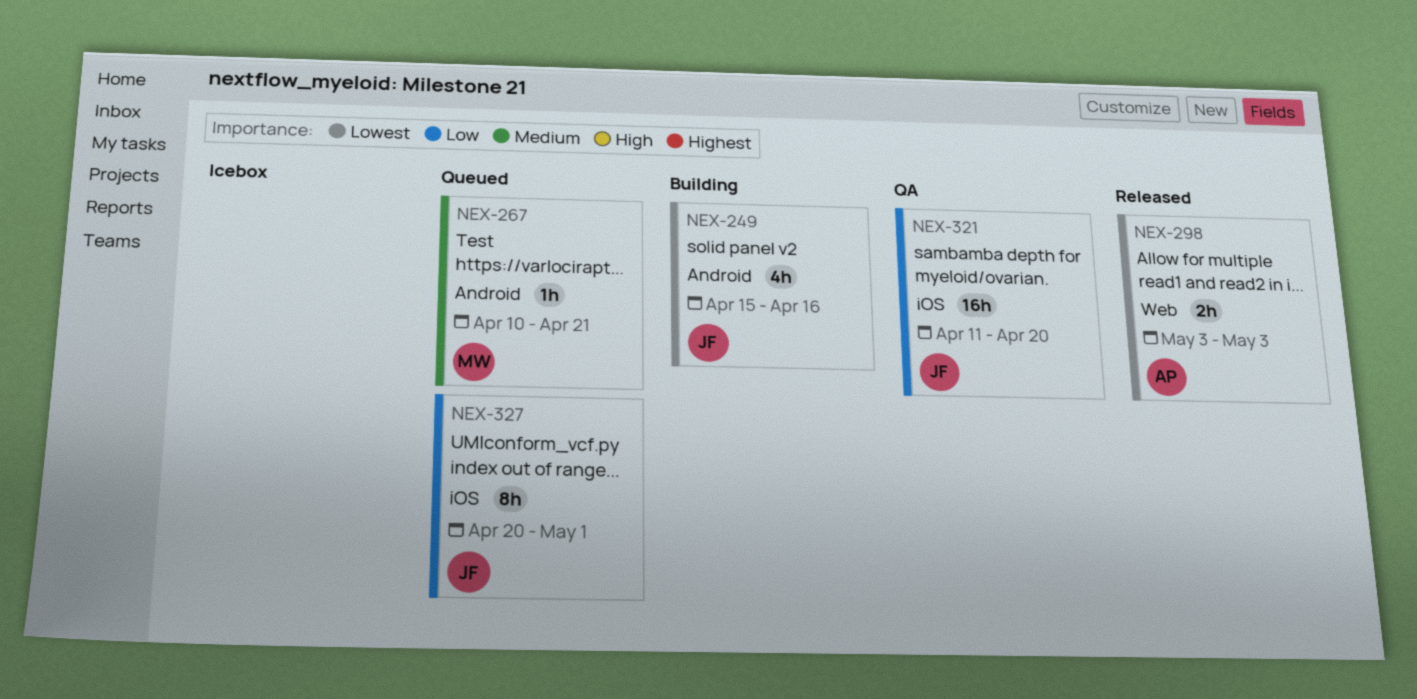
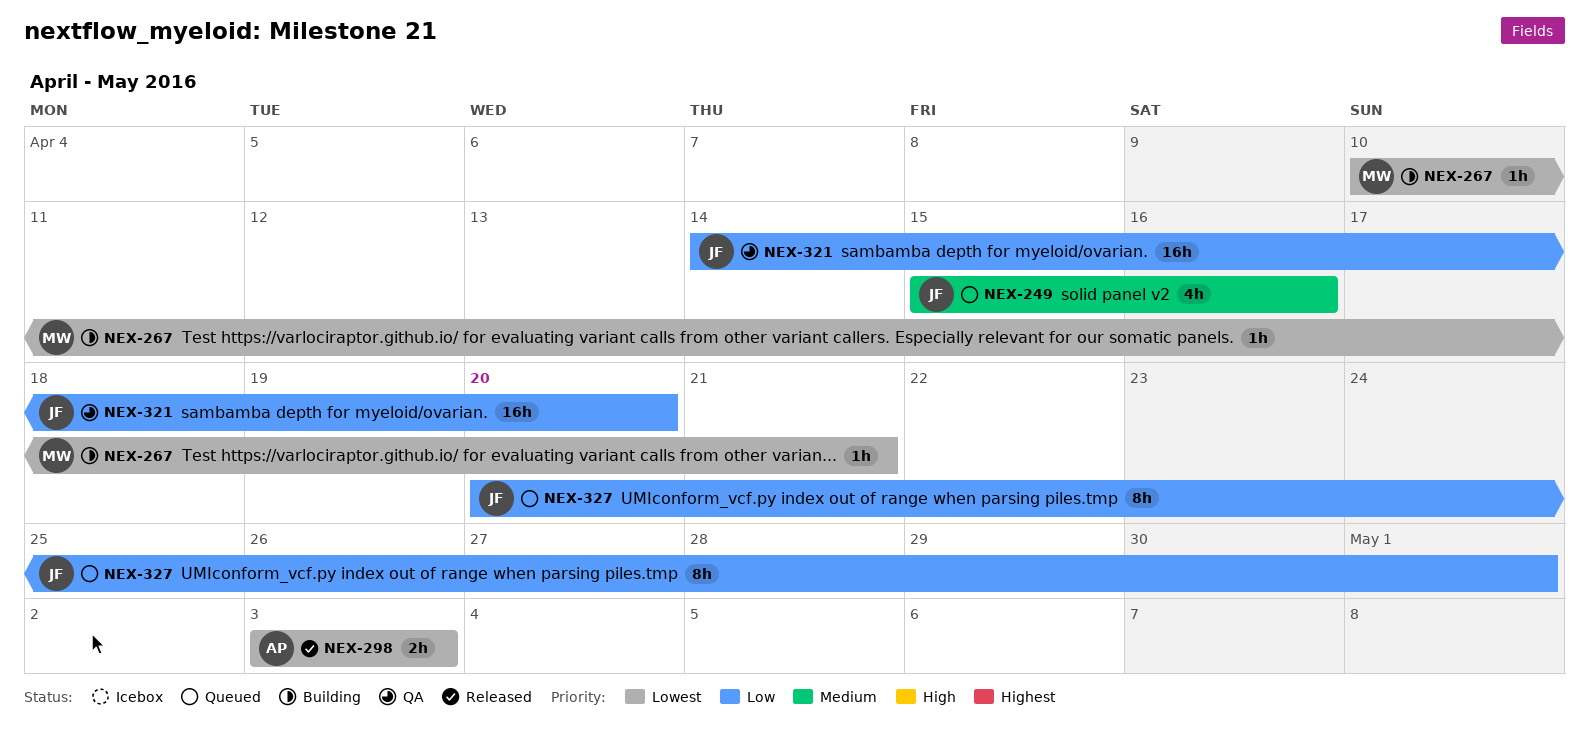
NEX-249, status: Building -> Queued
NEX-249, priority: Lowest -> Medium
NEX-267, status: Queued -> Building
NEX-267, priority: Medium -> Lowest
NEX-321, start: Apr 11 -> Apr 14

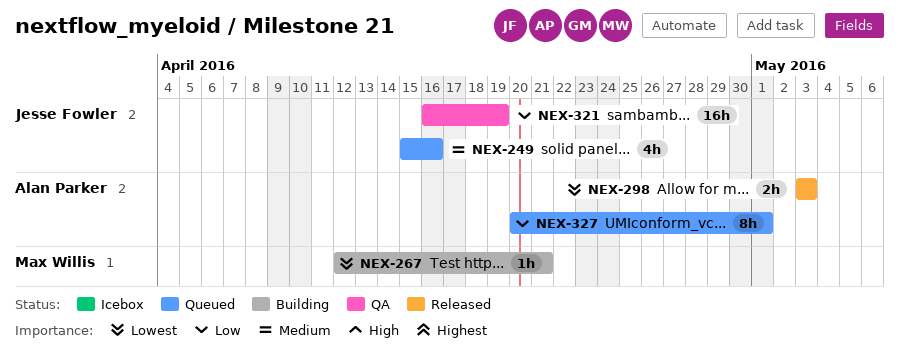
NEX-267, start: Apr 10 -> Apr 12
NEX-321, start: Apr 14 -> Apr 16
NEX-321, due: Apr 20 -> Apr 19
NEX-327, owner: Jesse Fowler -> Alan Parker

